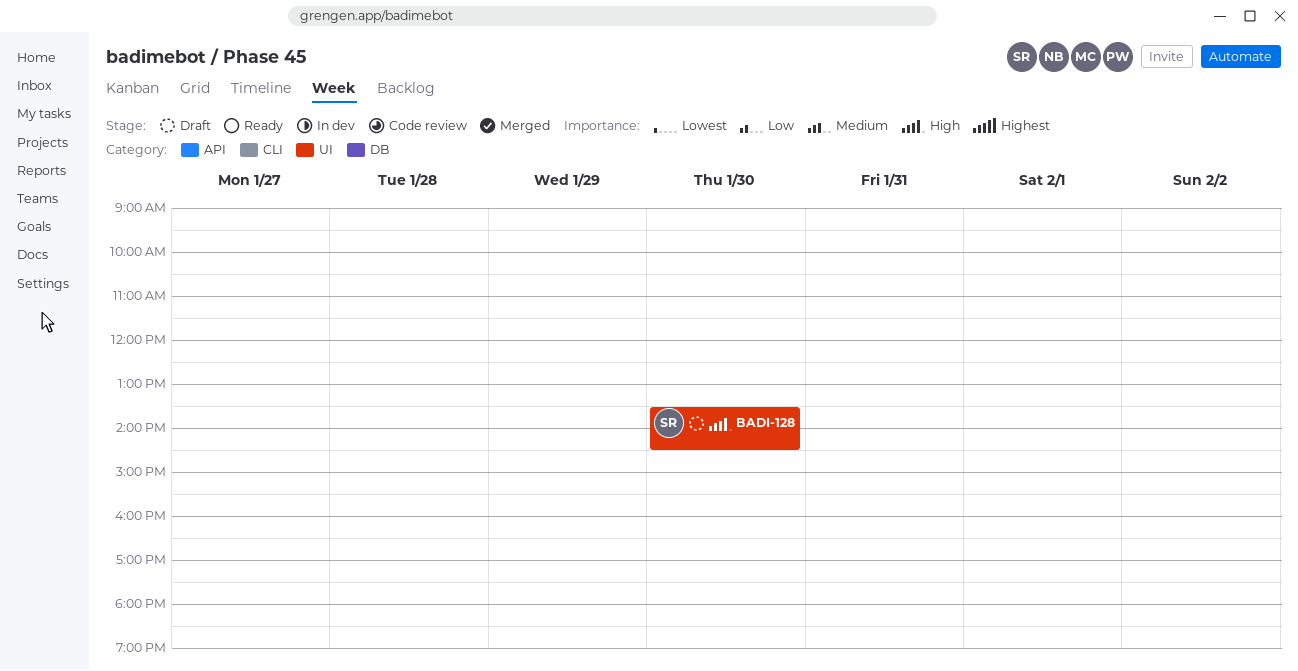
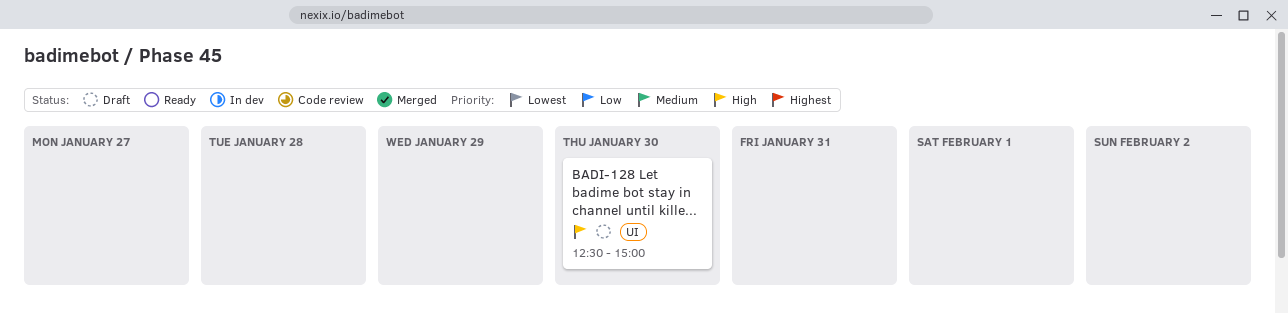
BADI-128, begins: 13:30 -> 12:30
BADI-128, ends: 14:30 -> 15:00

